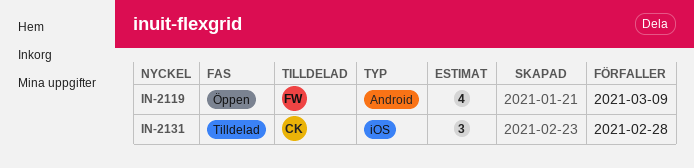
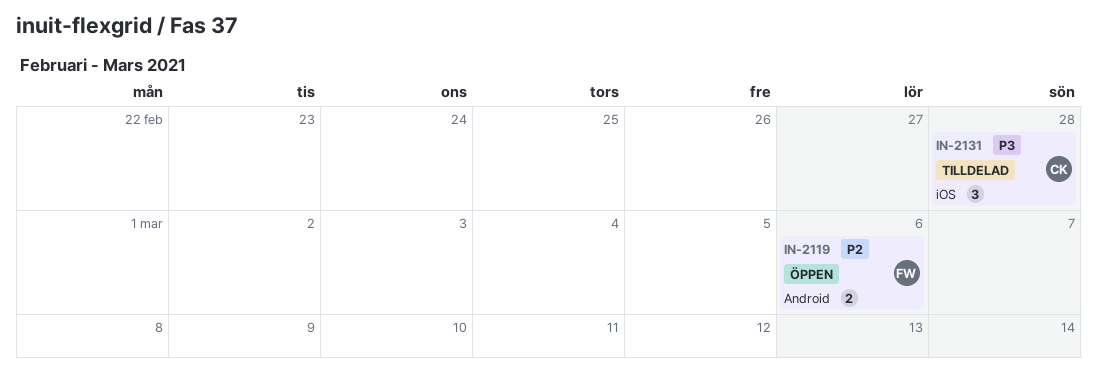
IN-2119, estimate: 4 -> 2
IN-2119, due: Mar 9 -> Mar 6

